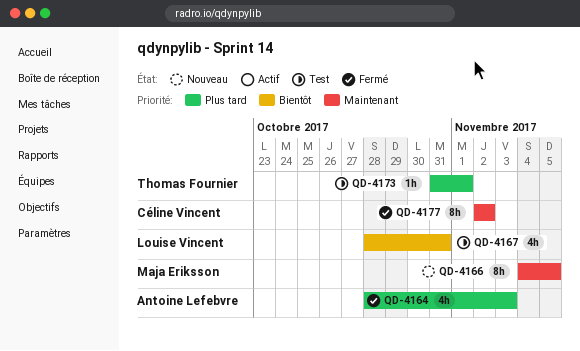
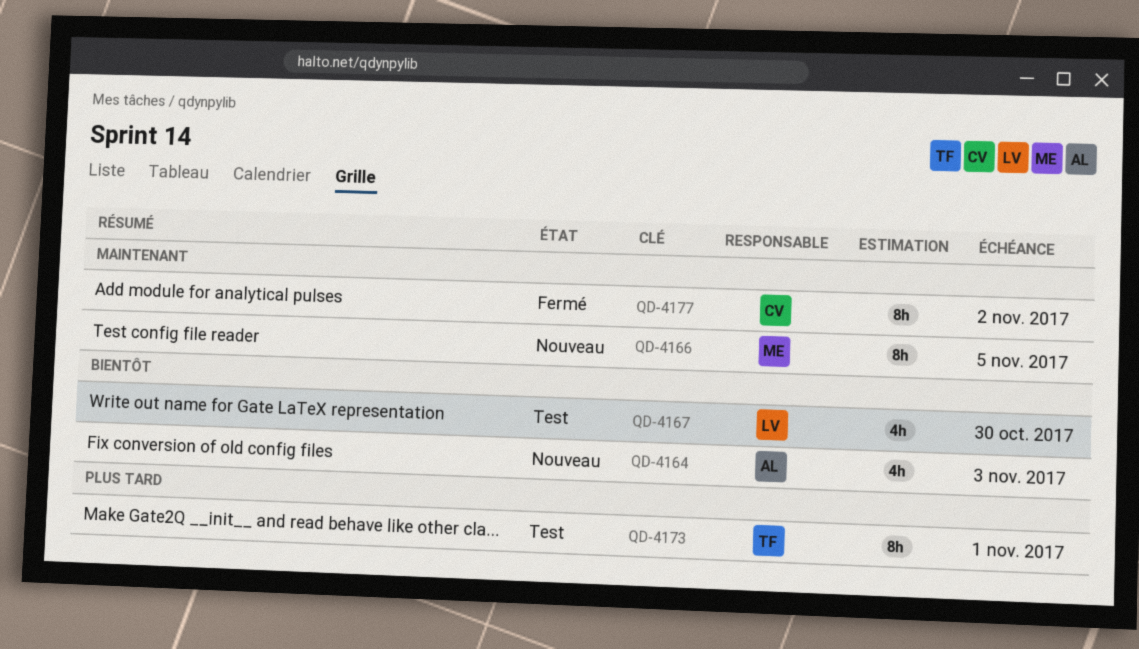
QD-4164, status: Fermé -> Nouveau
QD-4164, priority: Plus tard -> Bientôt
QD-4167, due: Oct 31 -> Oct 30
QD-4173, estimate: 1h -> 8h

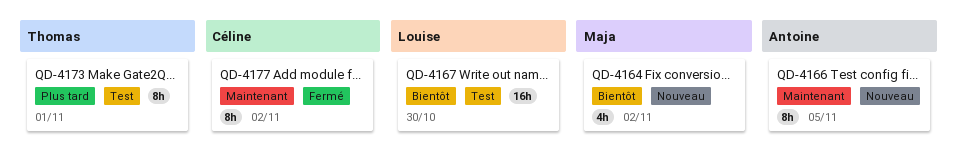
QD-4164, owner: Antoine -> Maja
QD-4164, due: Nov 3 -> Nov 2
QD-4166, owner: Maja -> Antoine
QD-4167, estimate: 4h -> 16h

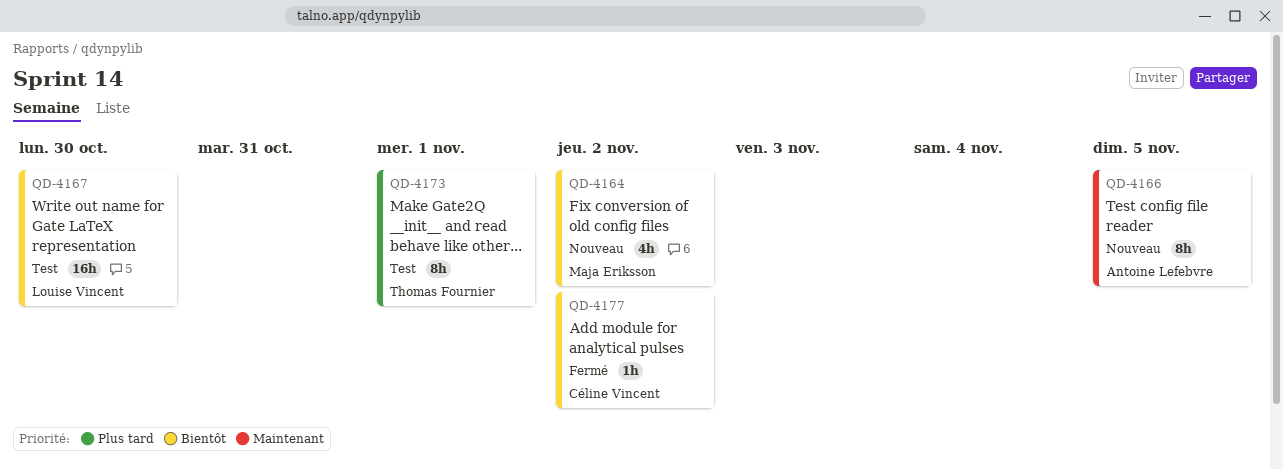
QD-4177, priority: Maintenant -> Bientôt
QD-4177, estimate: 8h -> 1h

